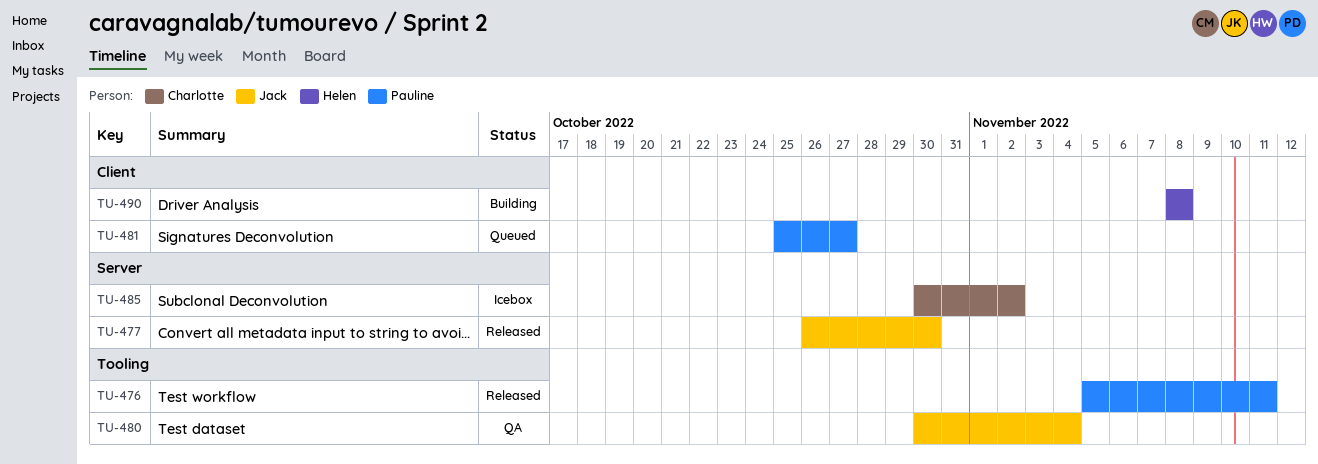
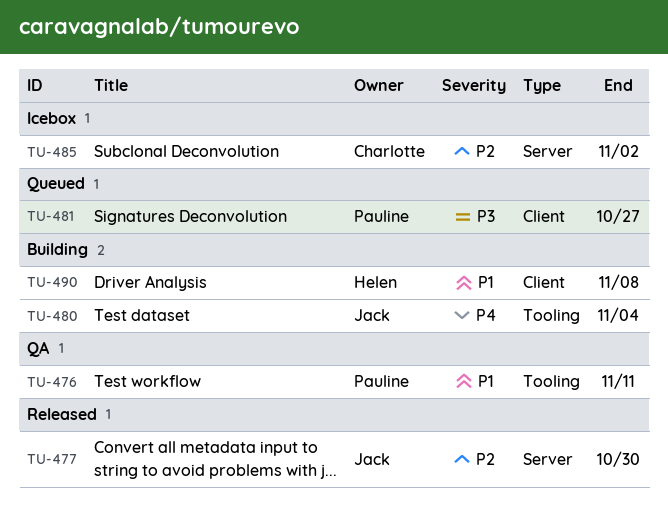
TU-476, status: Released -> QA
TU-480, status: QA -> Building

